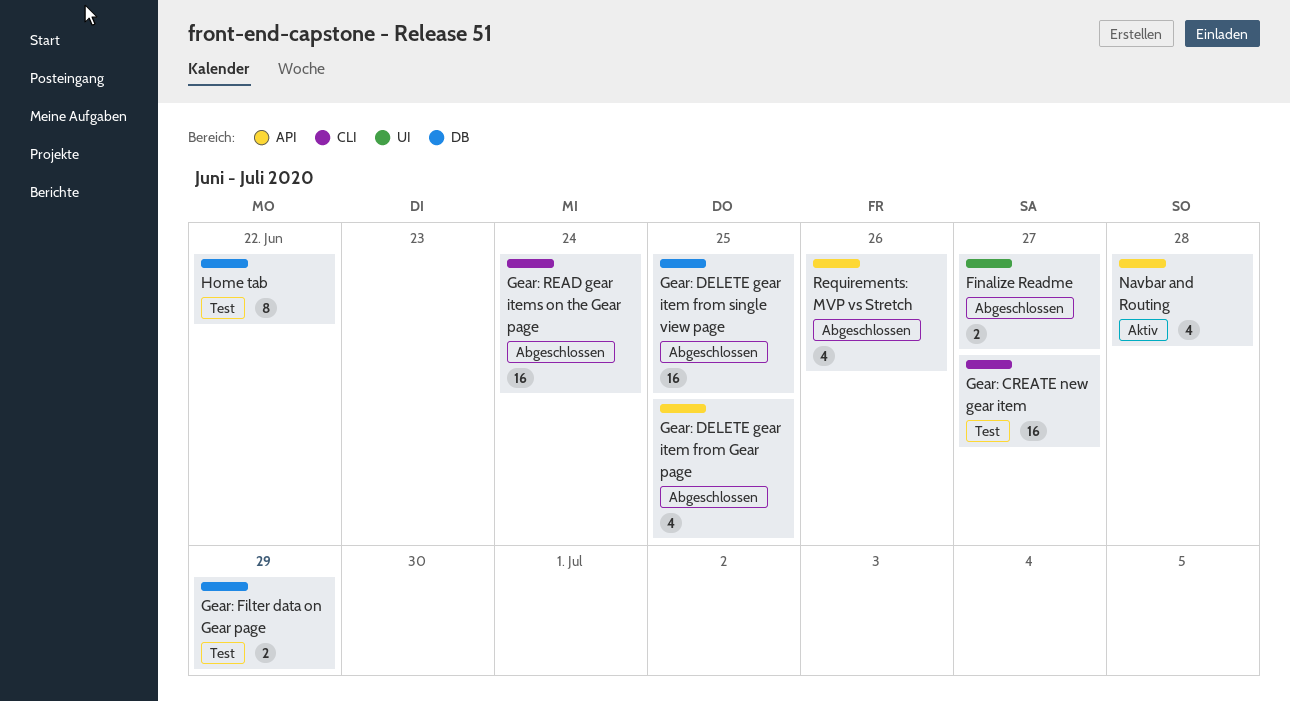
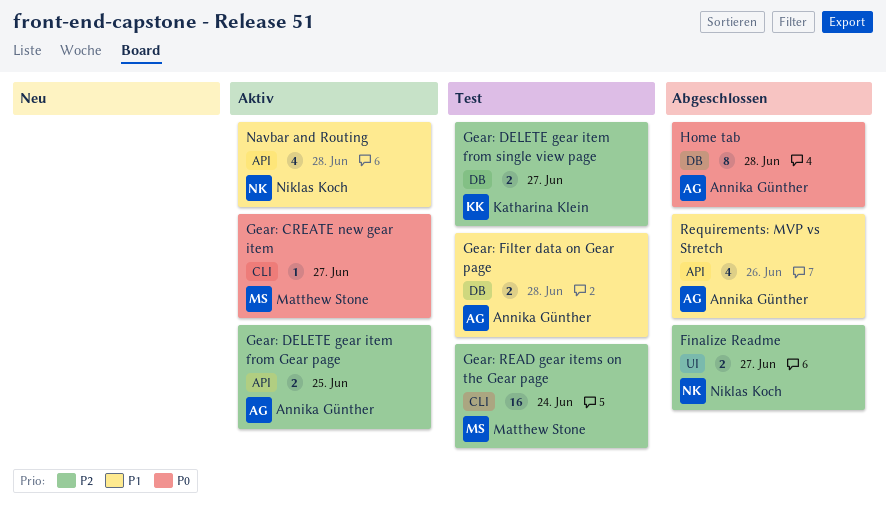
Gear: CREATE new gear item, status: Test -> Aktiv
Gear: CREATE new gear item, estimate: 16 -> 1
Gear: DELETE gear item from Gear page, status: Abgeschlossen -> Aktiv
Gear: DELETE gear item from Gear page, estimate: 4 -> 2
Gear: DELETE gear item from single view page, status: Abgeschlossen -> Test
Gear: DELETE gear item from single view page, estimate: 16 -> 2
Gear: DELETE gear item from single view page, due: Jun 25 -> Jun 27
Gear: Filter data on Gear page, due: Jun 29 -> Jun 28
Gear: READ gear items on the Gear page, status: Abgeschlossen -> Test
Home tab, status: Test -> Abgeschlossen
Home tab, due: Jun 22 -> Jun 28

